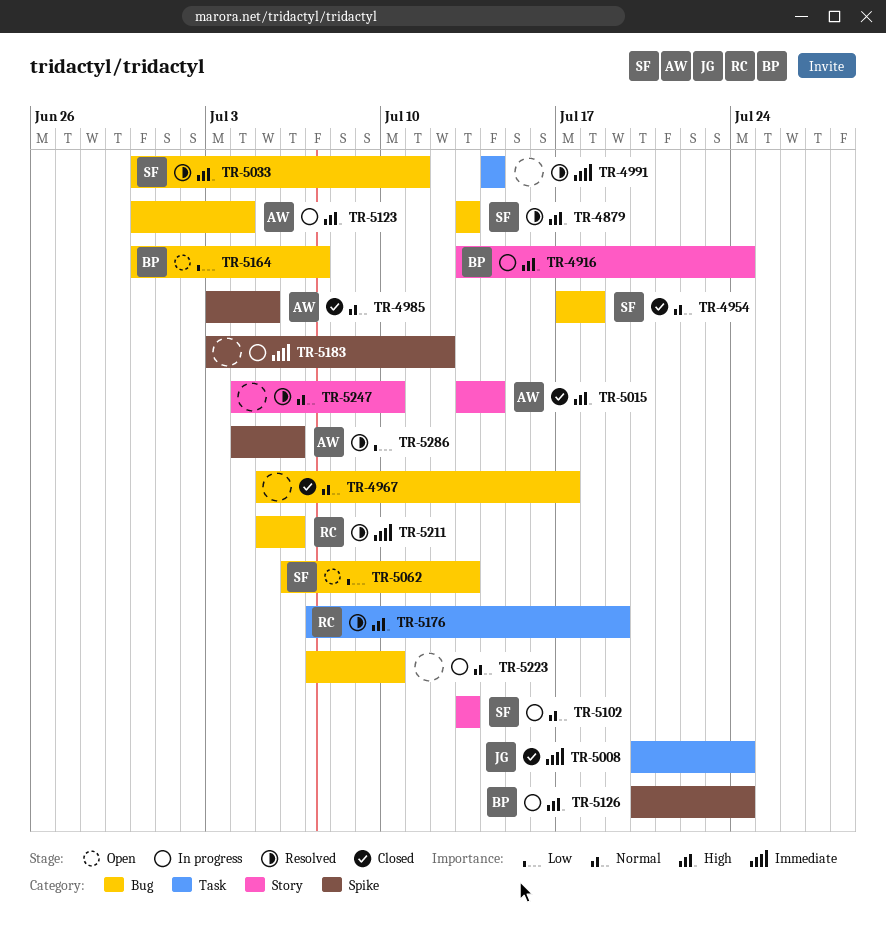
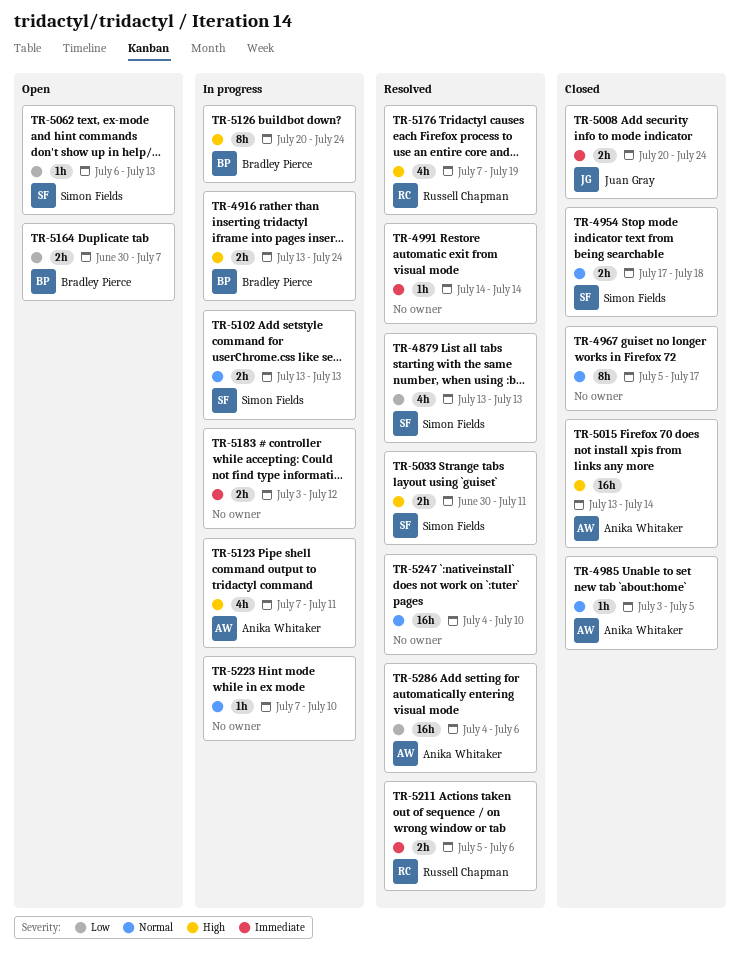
TR-4879, priority: High -> Low
TR-5123, start: Jun 30 -> Jul 7
TR-5123, due: Jul 4 -> Jul 11

